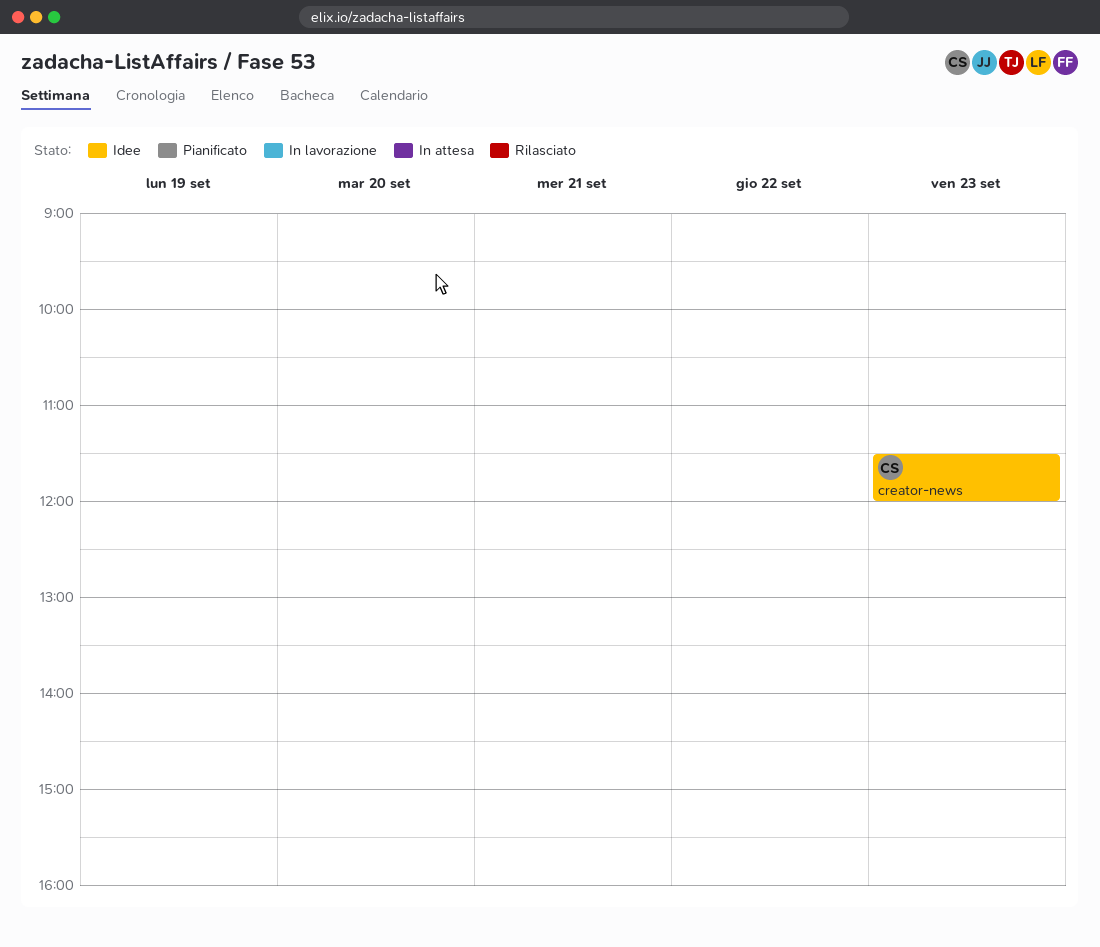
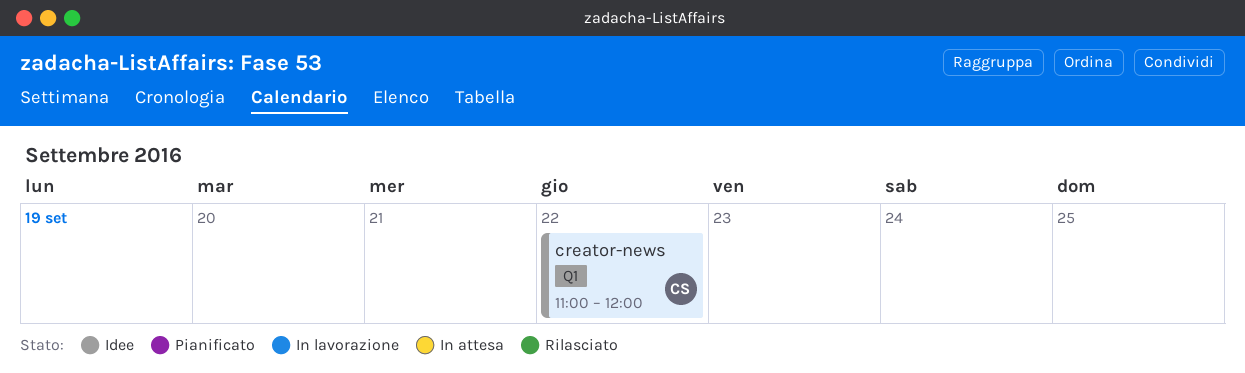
creator-news, day: Sep 23 -> Sep 22
creator-news, begins: 11:30 -> 11:00

